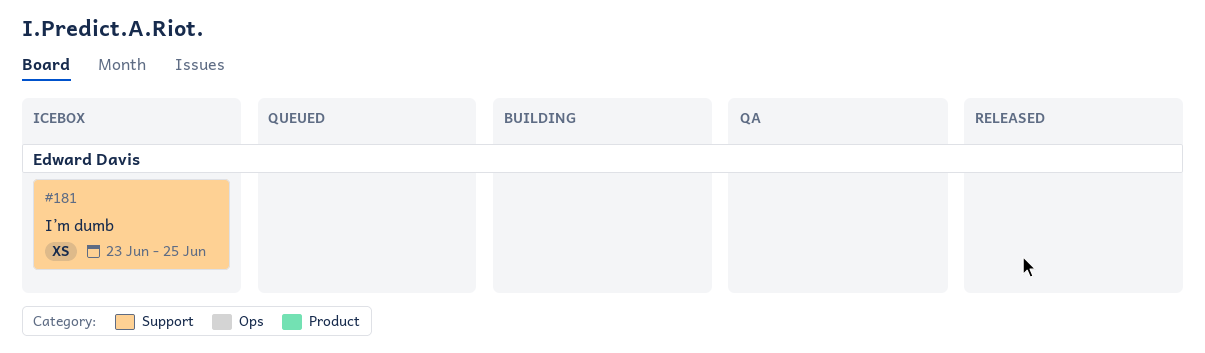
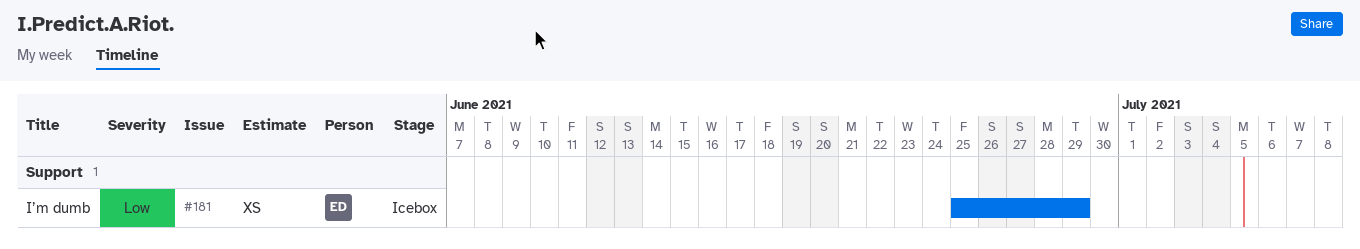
#181, start: Jun 23 -> Jun 25
#181, due: Jun 25 -> Jun 29

